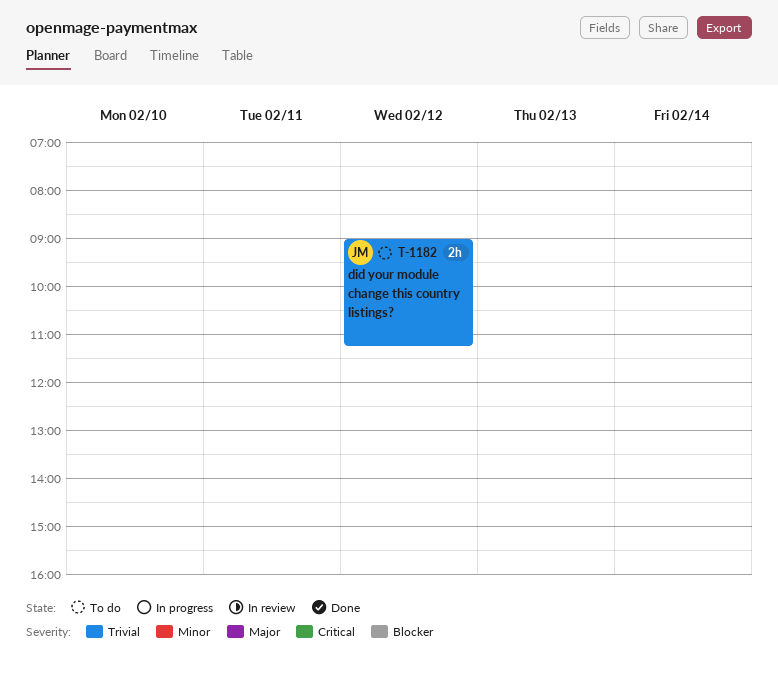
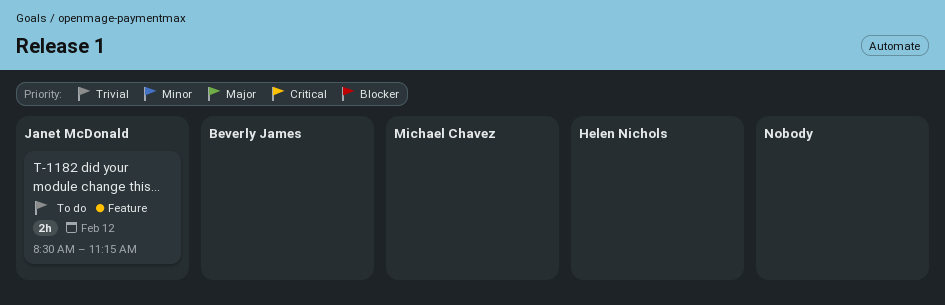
T-1182, begins: 09:00 -> 08:30

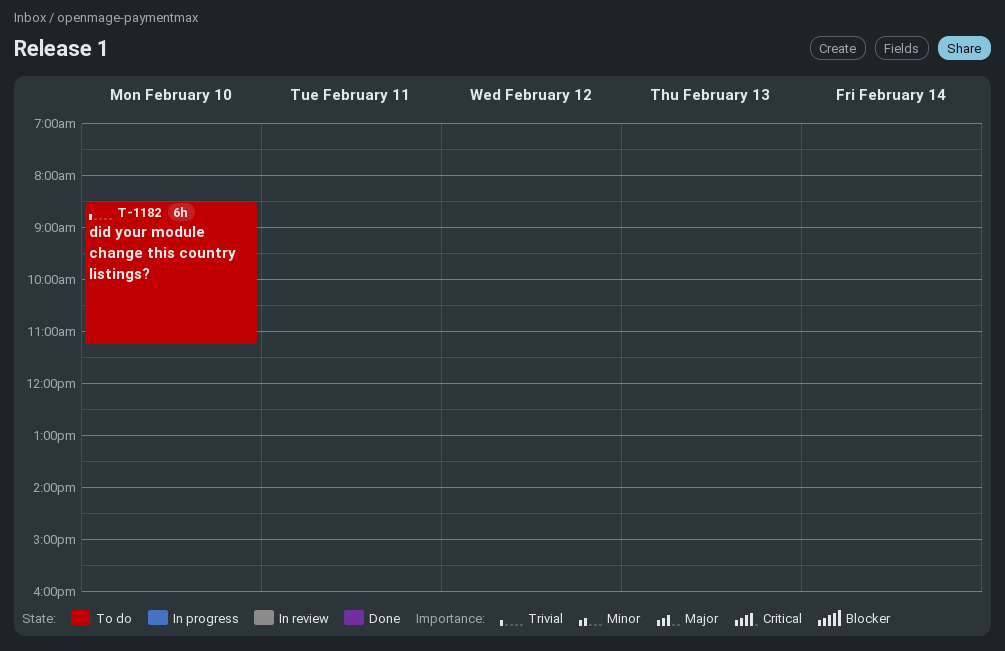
T-1182, estimate: 2h -> 6h
T-1182, day: Feb 12 -> Feb 10

